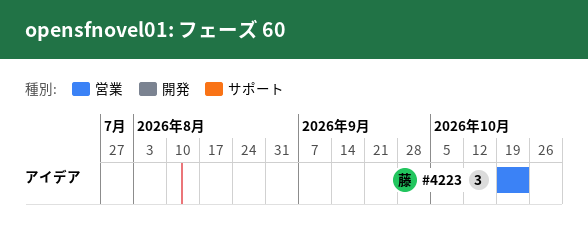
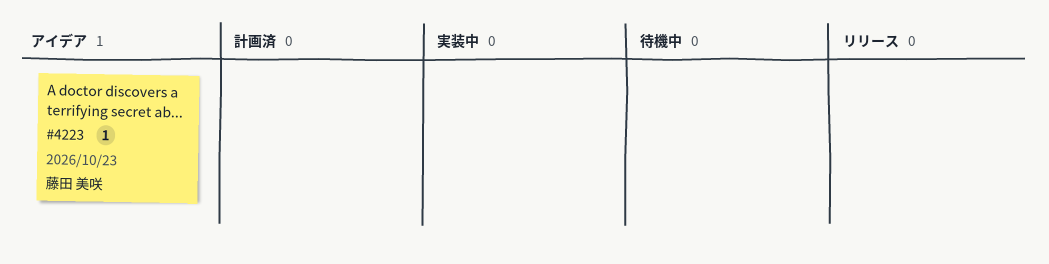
#4223, estimate: 3 -> 1

